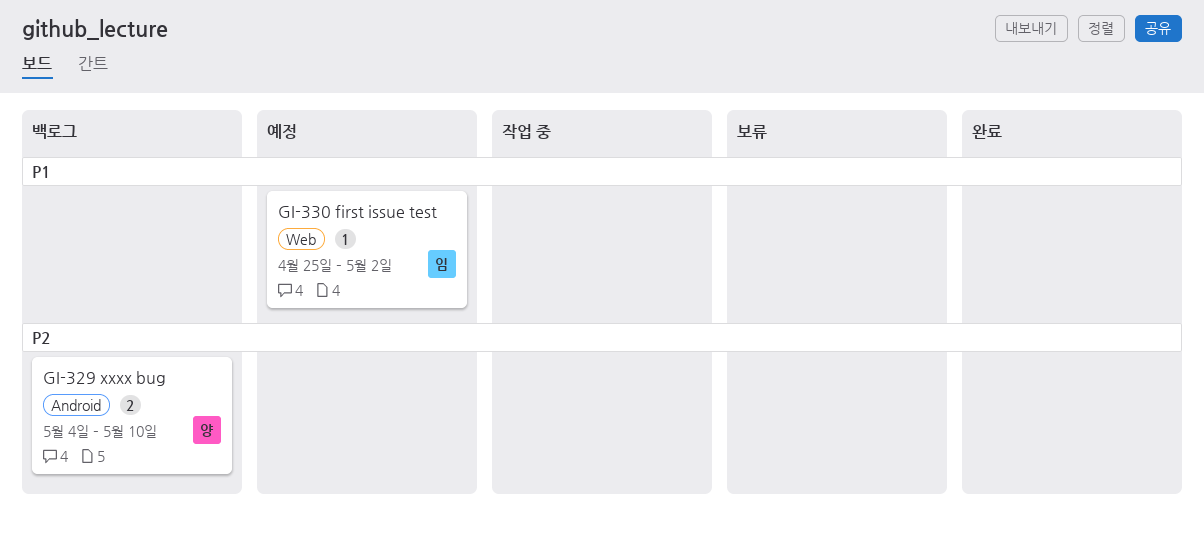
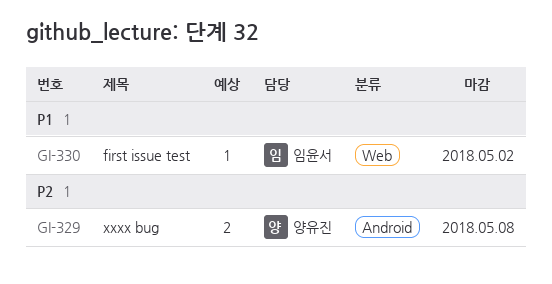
GI-329, due: May 10 -> May 8

